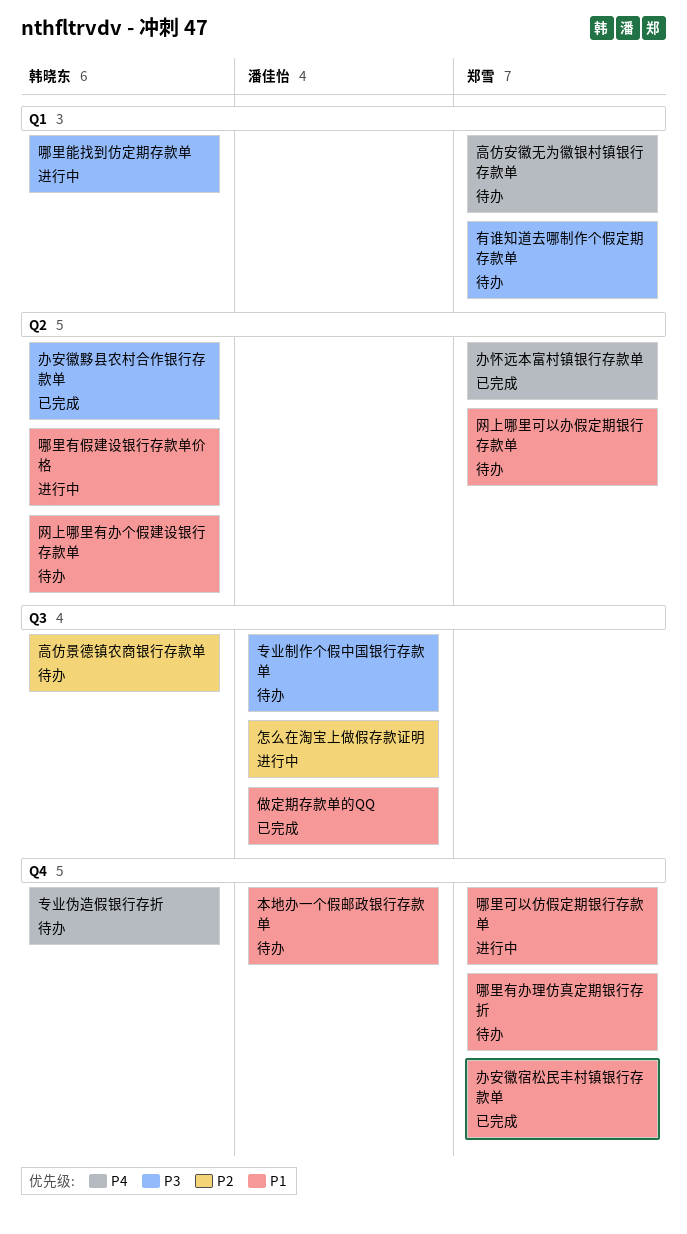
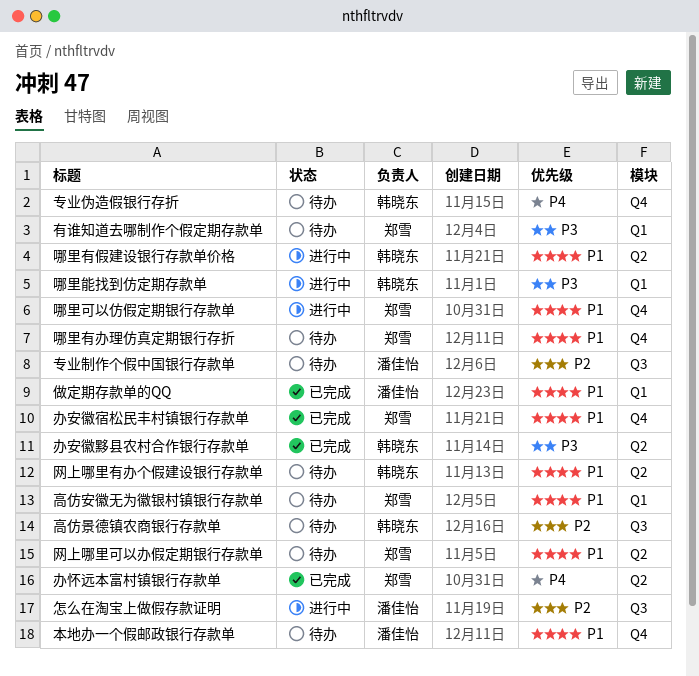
专业制作个假中国银行存款单, priority: P3 -> P2
做定期存款单的QQ, label: Q3 -> Q1
高仿安徽无为徽银村镇银行存款单, priority: P4 -> P1

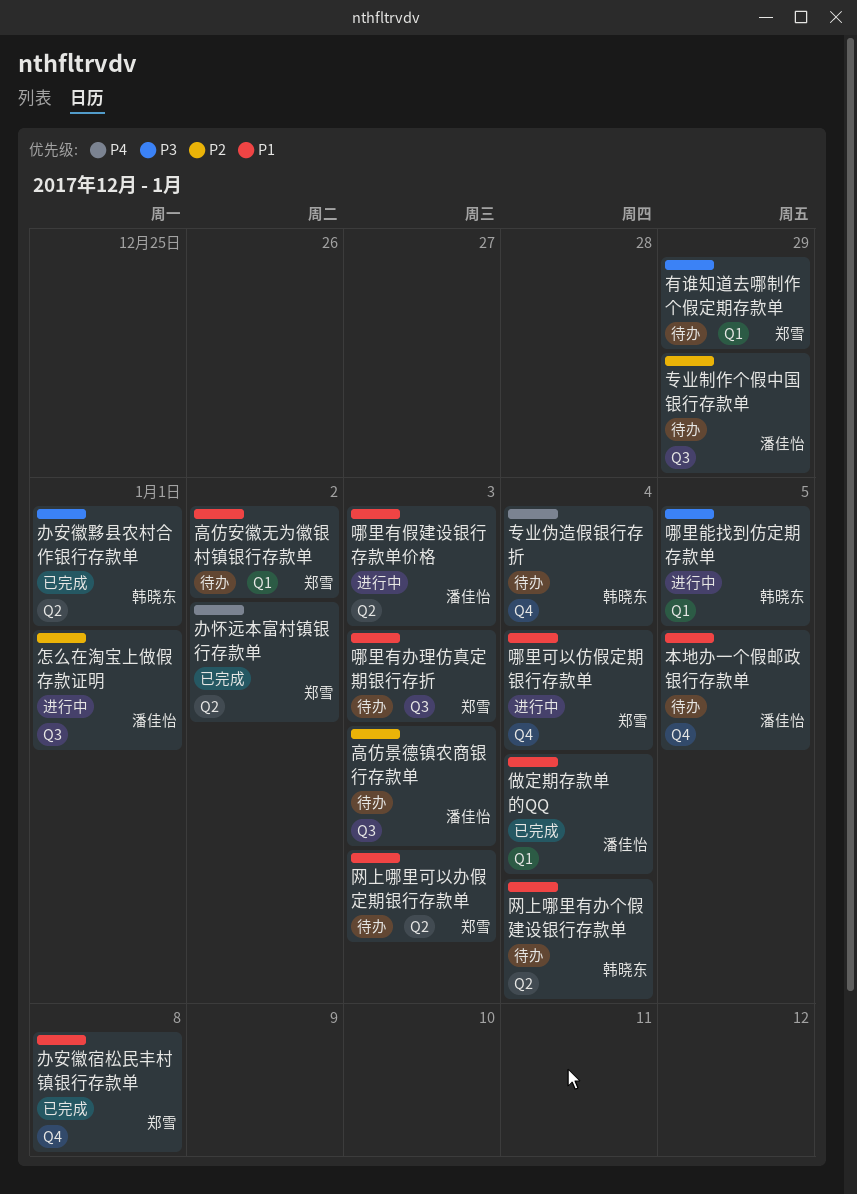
哪里有假建设银行存款单价格, owner: 韩晓东 -> 潘佳怡
哪里有办理仿真定期银行存折, label: Q4 -> Q3
高仿景德镇农商银行存款单, owner: 韩晓东 -> 潘佳怡

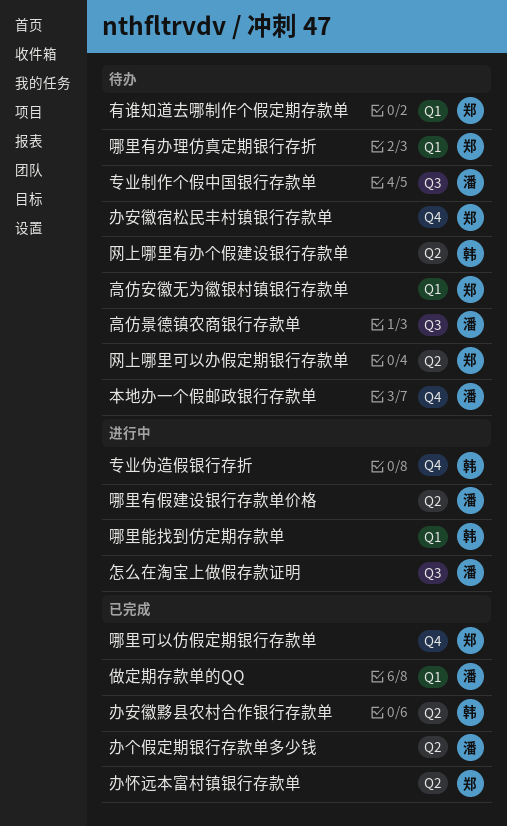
专业伪造假银行存折, status: 待办 -> 进行中
办个假定期银行存款单多少钱: none -> present
办安徽宿松民丰村镇银行存款单, status: 已完成 -> 待办
哪里可以仿假定期银行存款单, status: 进行中 -> 已完成
哪里有办理仿真定期银行存折, label: Q3 -> Q1

